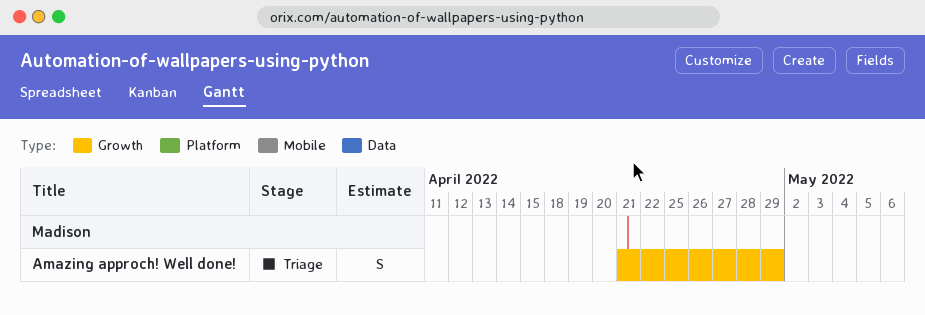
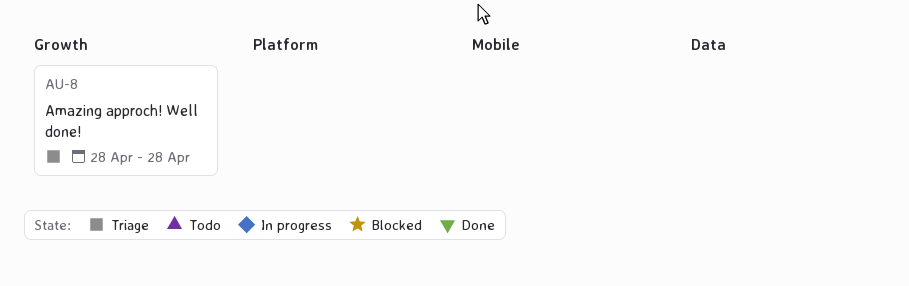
Amazing approch! Well done!, start: Apr 21 -> Apr 28
Amazing approch! Well done!, due: Apr 29 -> Apr 28

